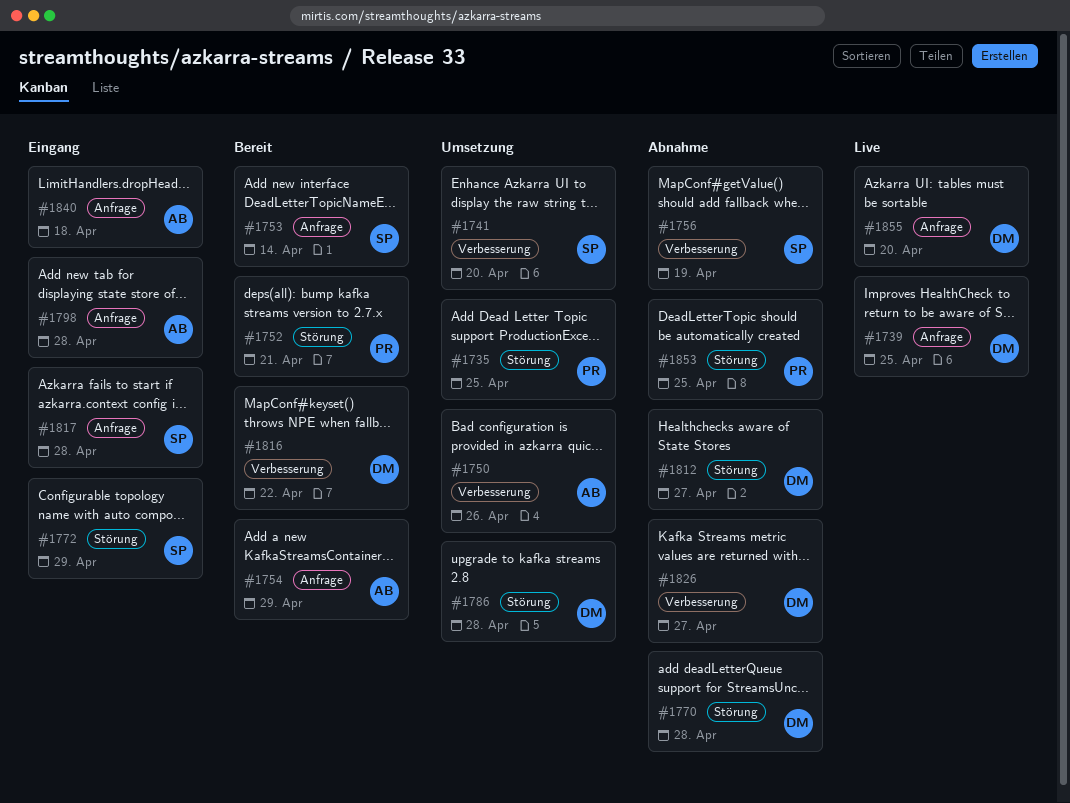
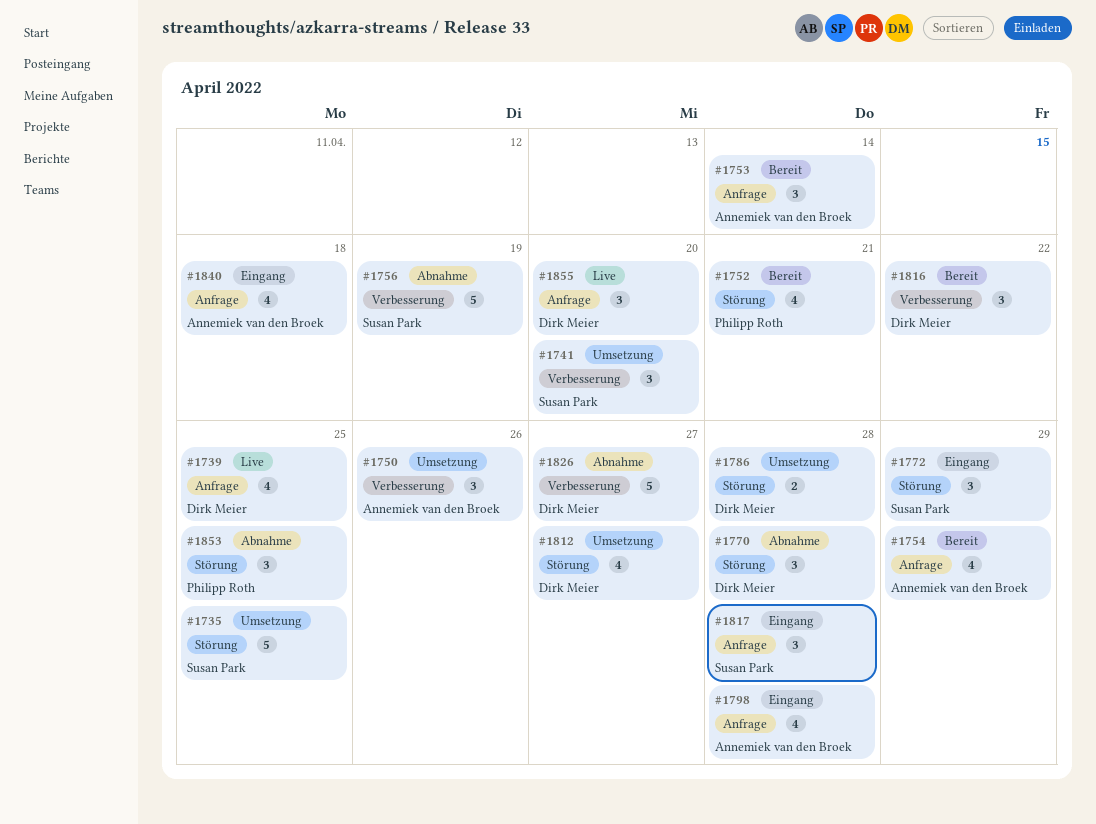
#1735, owner: Philipp Roth -> Susan Park
#1753, owner: Susan Park -> Annemiek van den Broek
#1812, status: Abnahme -> Umsetzung

